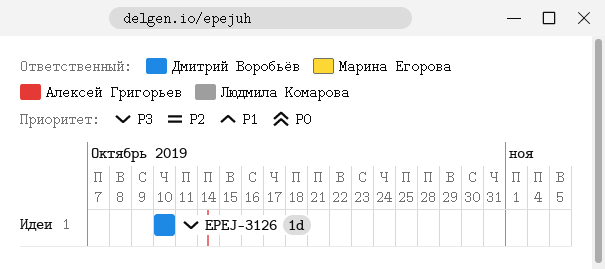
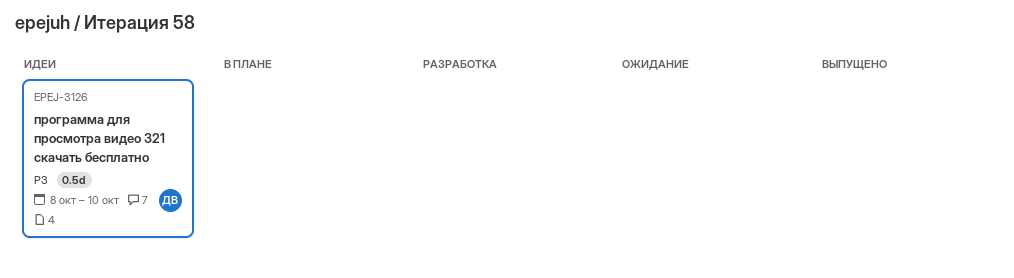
EPEJ-3126, estimate: 1d -> 0.5d
EPEJ-3126, start: Oct 10 -> Oct 8

